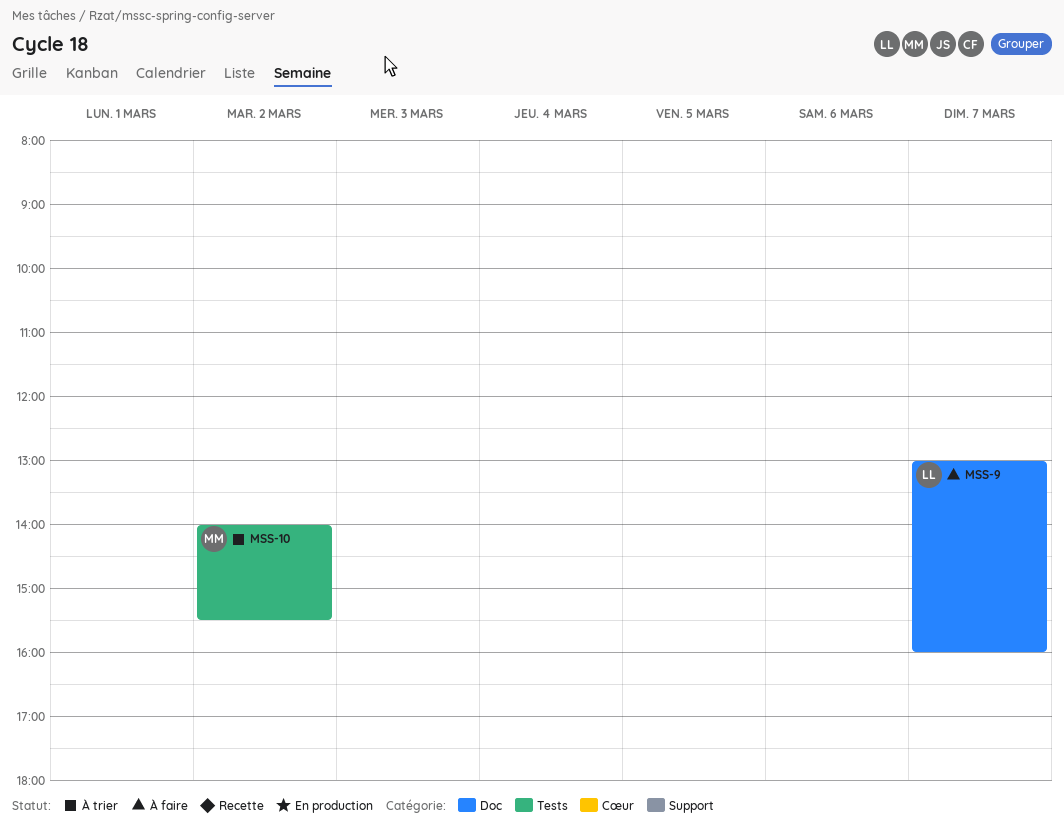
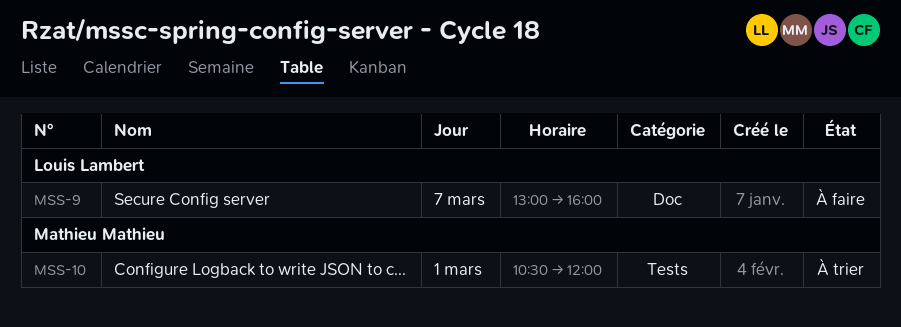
MSS-10, day: Mar 2 -> Mar 1
MSS-10, begins: 14:00 -> 10:30
MSS-10, ends: 15:30 -> 12:00

